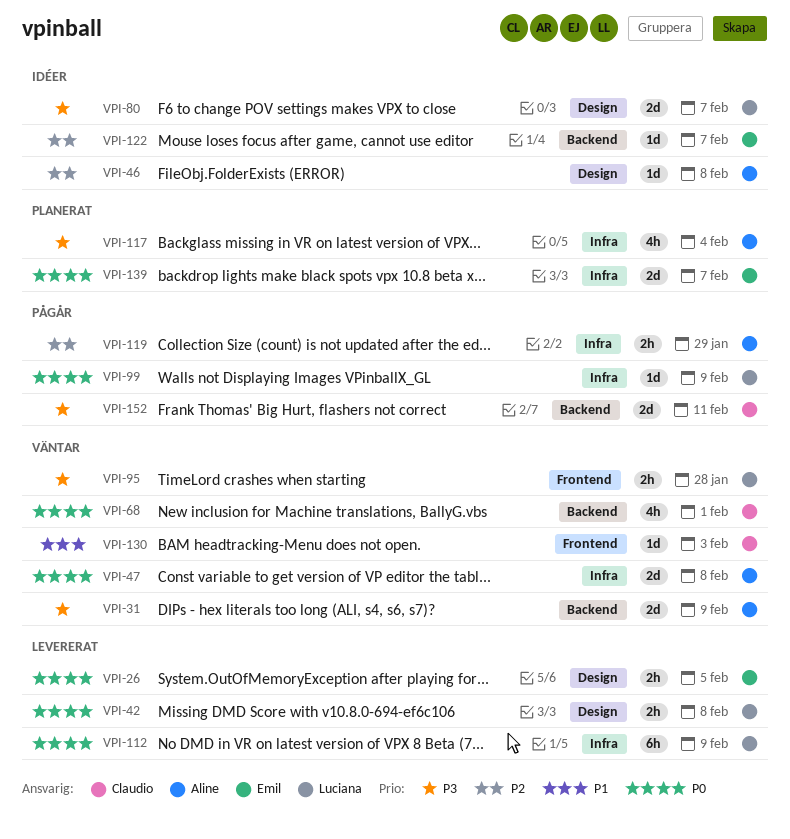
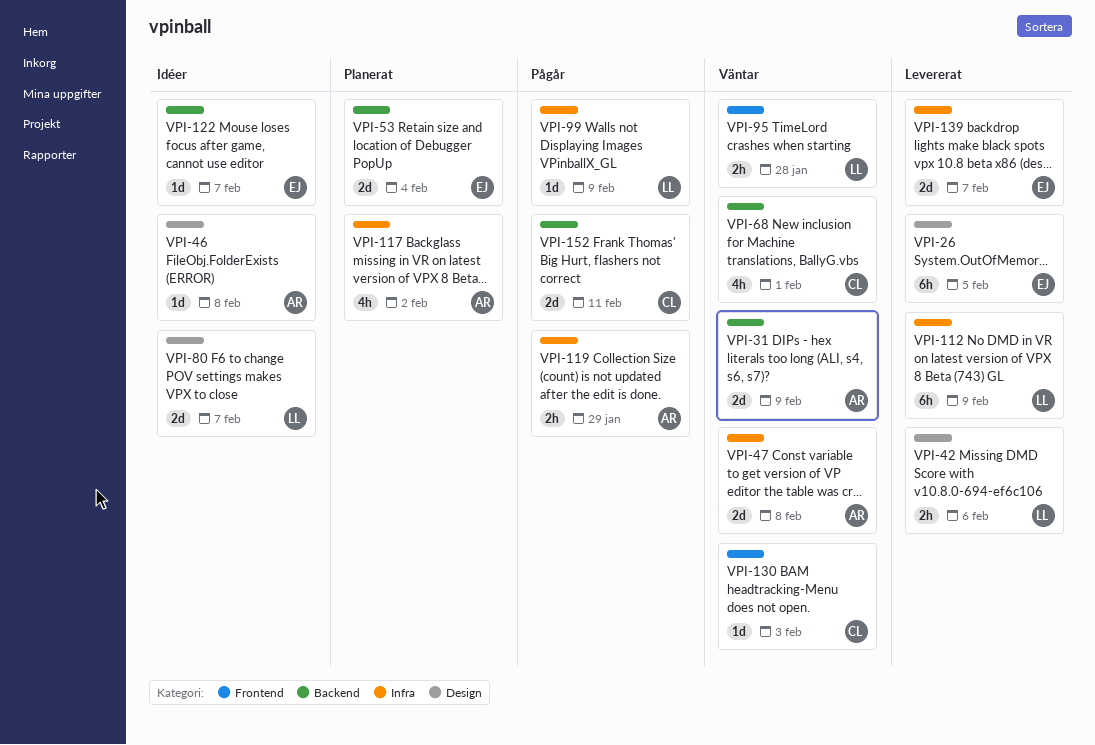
VPI-26, estimate: 2h -> 6h
VPI-42, due: Feb 8 -> Feb 6
VPI-53: none -> present
VPI-117, due: Feb 4 -> Feb 2
VPI-139, status: Planerat -> Levererat

